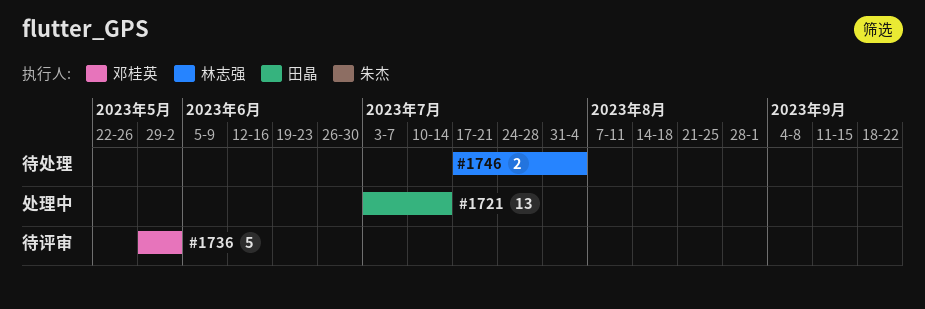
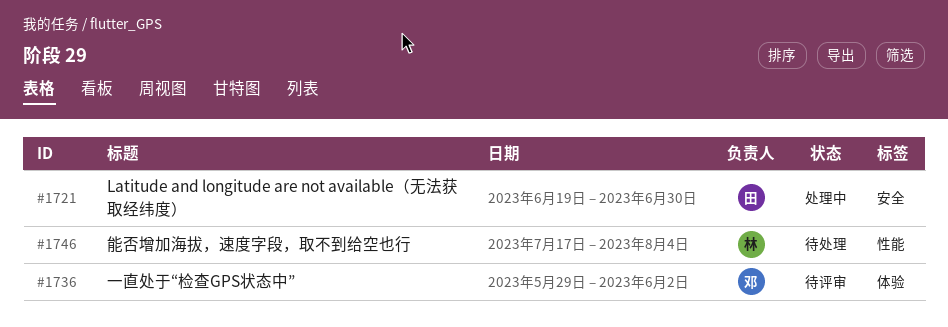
#1721, start: Jul 3 -> Jun 19
#1721, due: Jul 14 -> Jun 30

